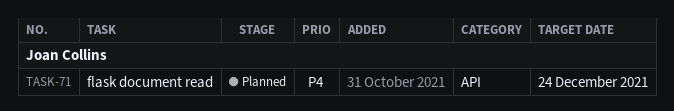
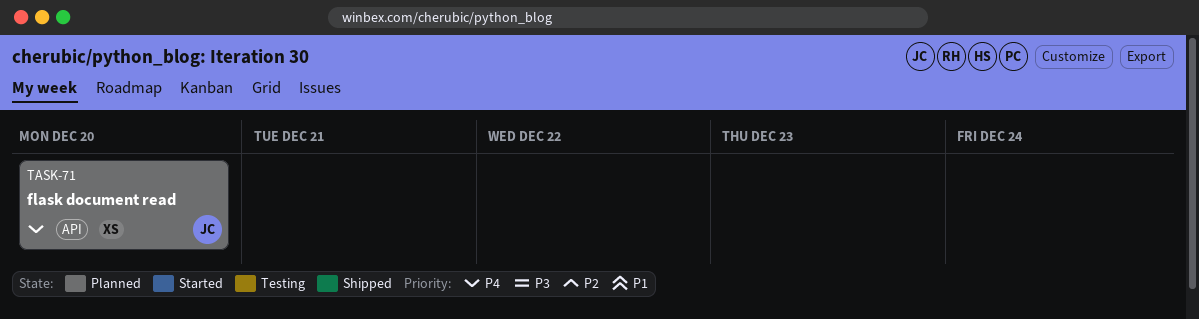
TASK-71, due: Dec 24 -> Dec 20

